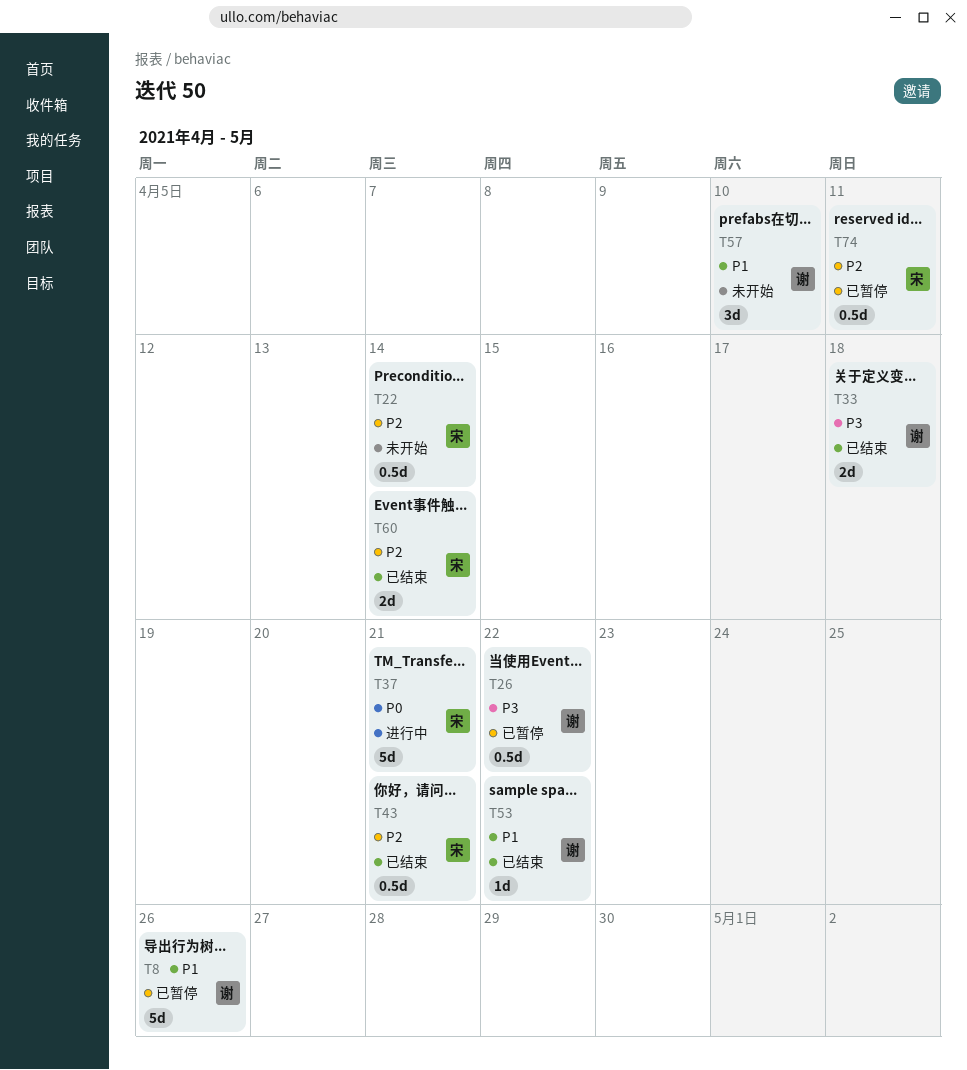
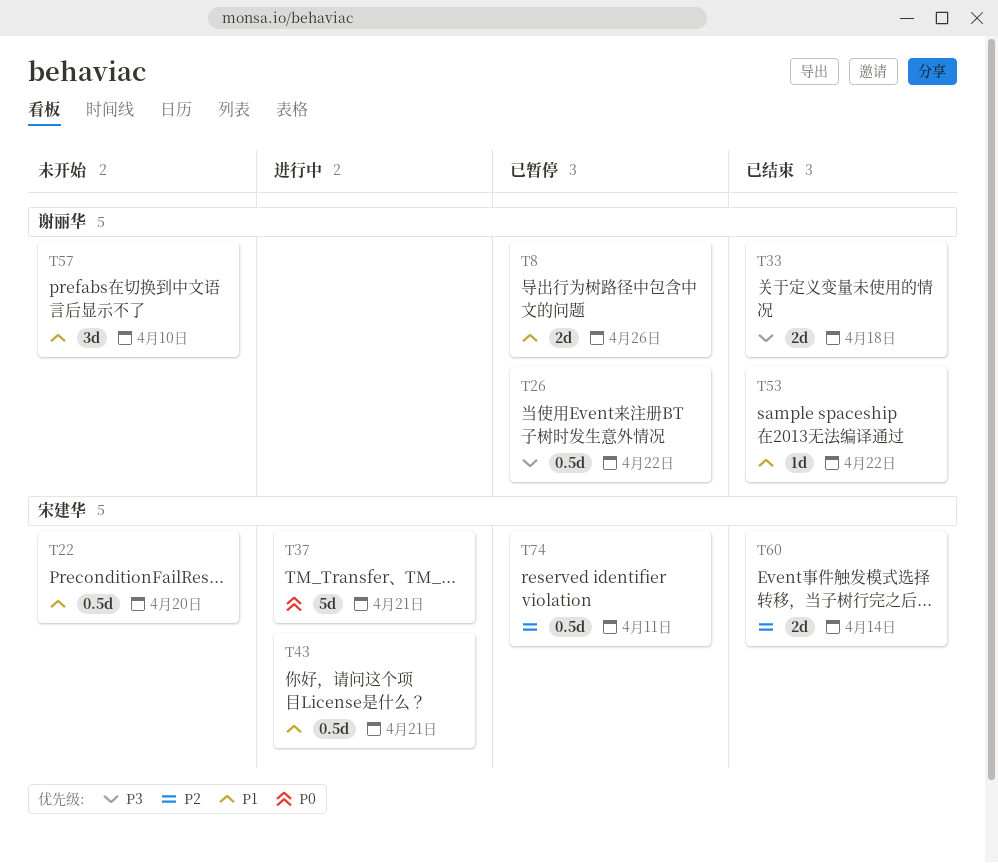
T8, estimate: 5d -> 2d
T22, priority: P2 -> P1
T22, due: Apr 14 -> Apr 20
T43, status: 已结束 -> 进行中
T43, priority: P2 -> P1

